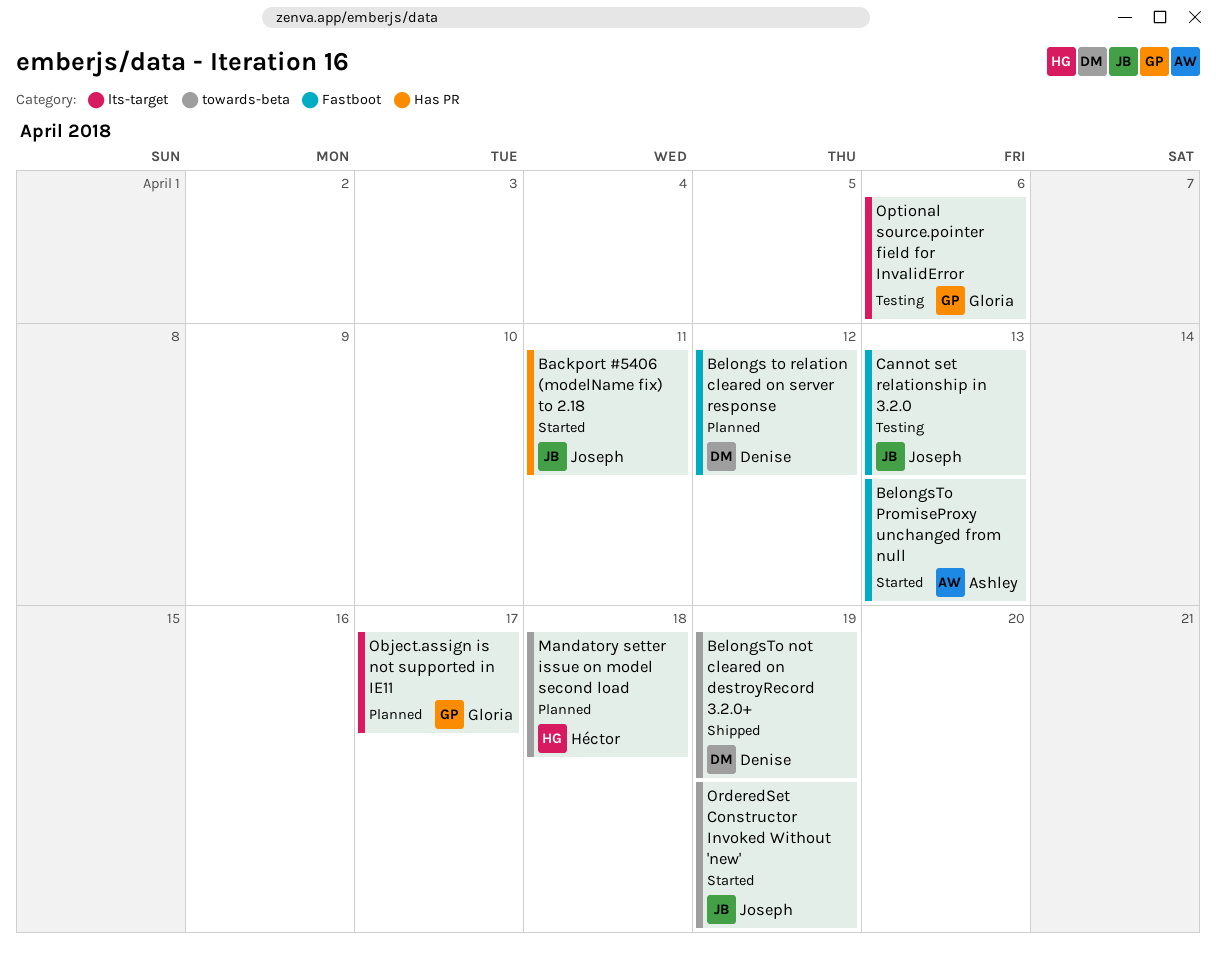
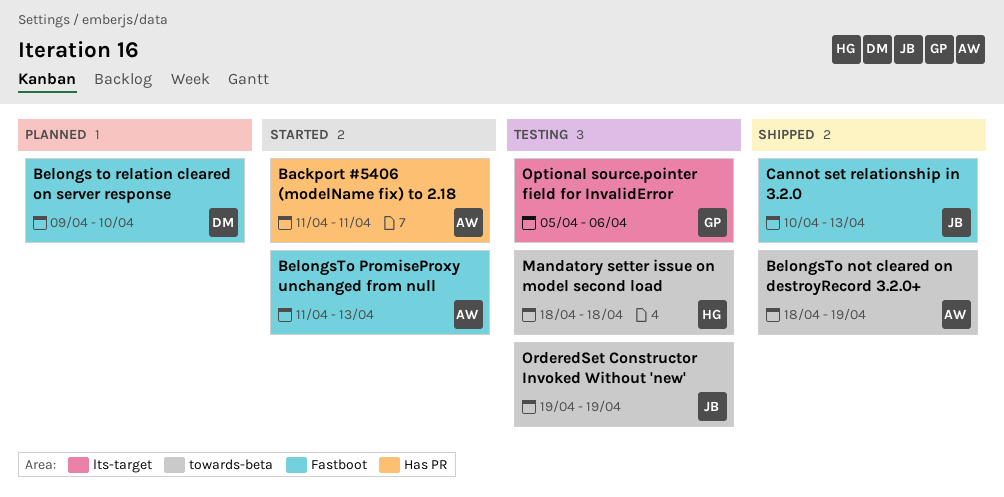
Backport #5406 (modelName fix) to 2.18, owner: Joseph -> Ashley
Belongs to relation cleared on server response, due: Apr 12 -> Apr 10
BelongsTo not cleared on destroyRecord 3.2.0+, owner: Denise -> Ashley
Cannot set relationship in 3.2.0, status: Testing -> Shipped
Mandatory setter issue on model second load, status: Planned -> Testing
Object.assign is not supported in IE11: present -> none
OrderedSet Constructor Invoked Without 'new', status: Started -> Testing

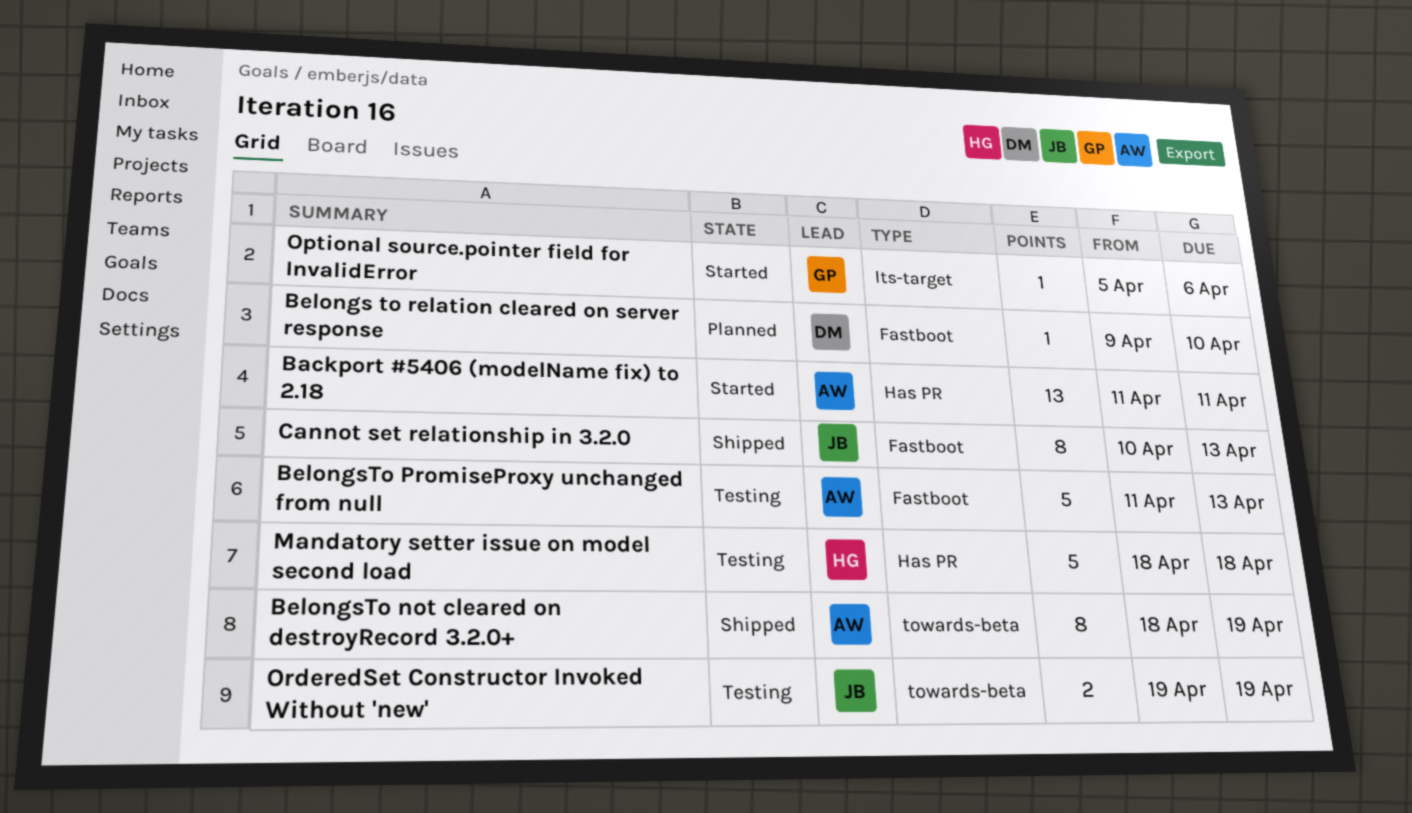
BelongsTo PromiseProxy unchanged from null, status: Started -> Testing
Mandatory setter issue on model second load, label: towards-beta -> Has PR
Optional source.pointer field for InvalidError, status: Testing -> Started

